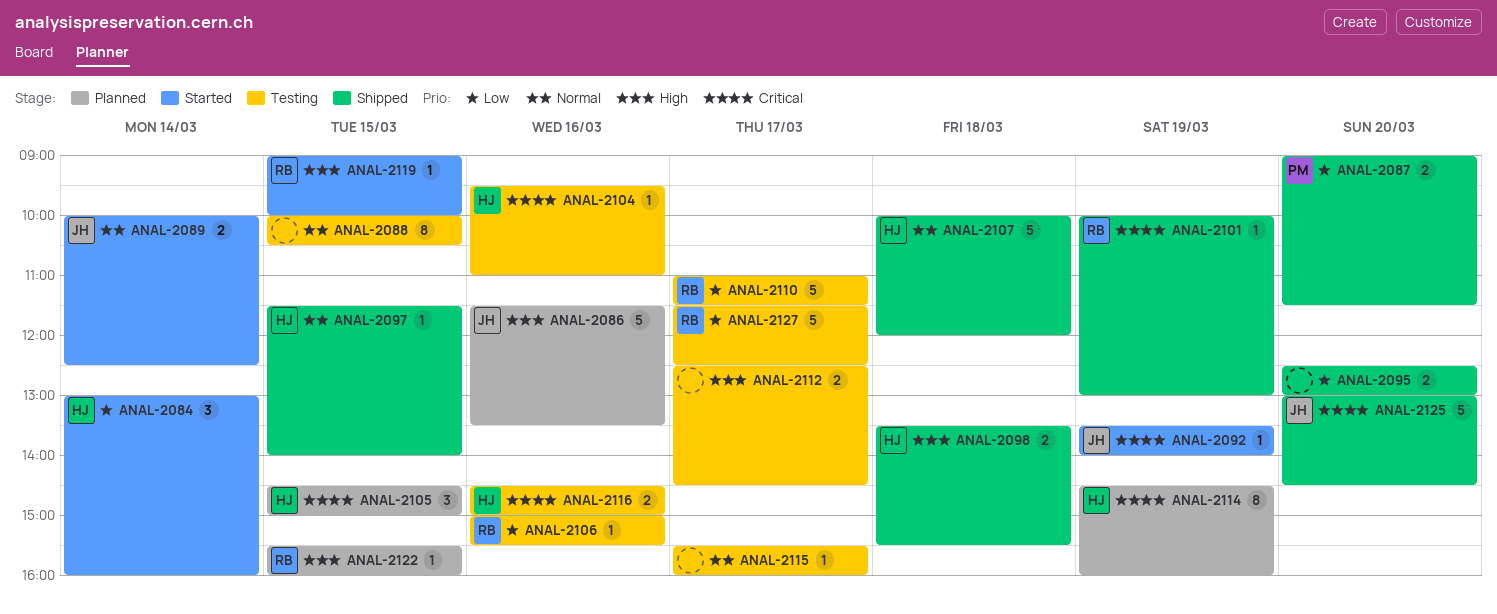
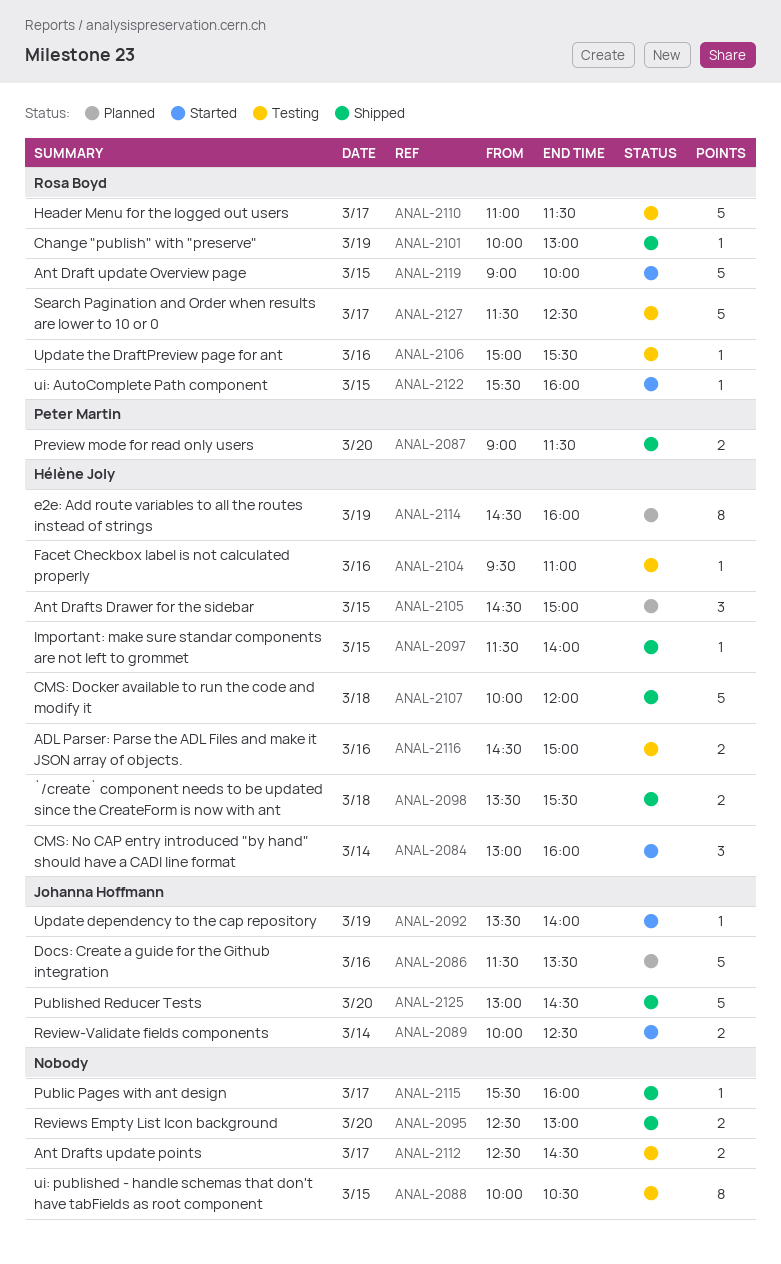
ANAL-2115, status: Testing -> Shipped
ANAL-2119, estimate: 1 -> 5
ANAL-2122, status: Planned -> Started

